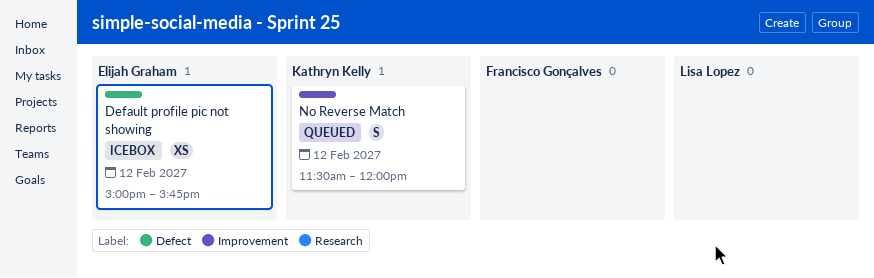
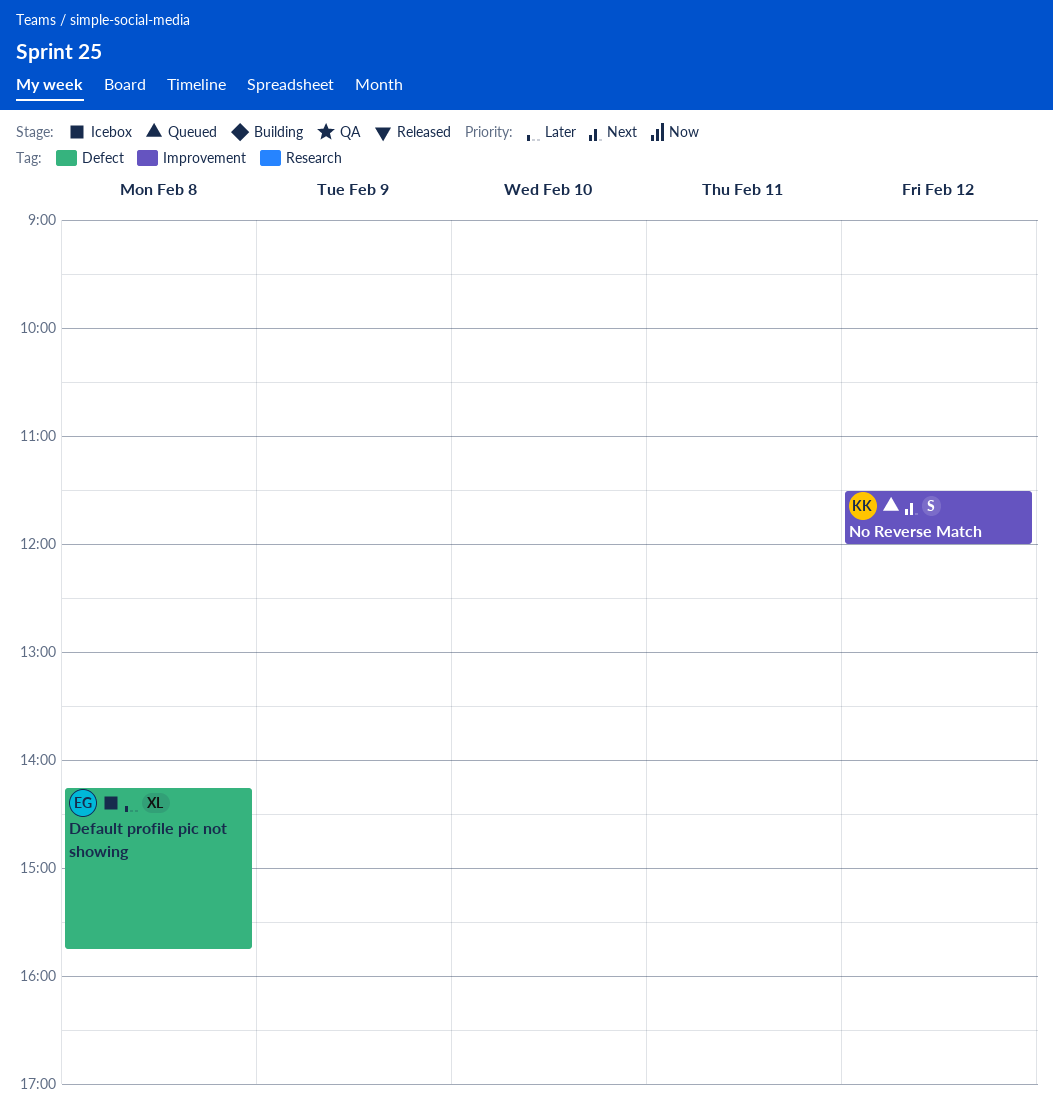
Default profile pic not showing, estimate: XS -> XL
Default profile pic not showing, day: Feb 12 -> Feb 8
Default profile pic not showing, begins: 15:00 -> 14:15

